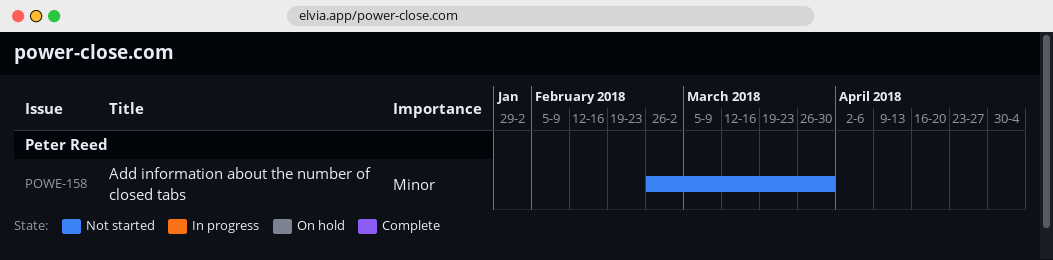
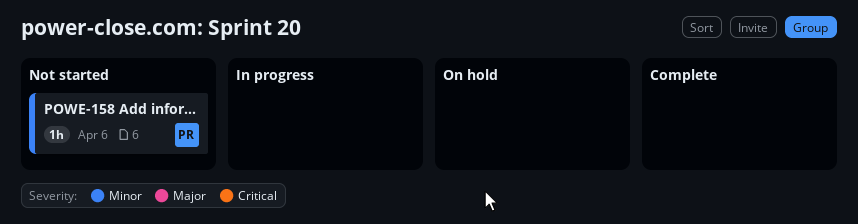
POWE-158, due: Mar 30 -> Apr 6

